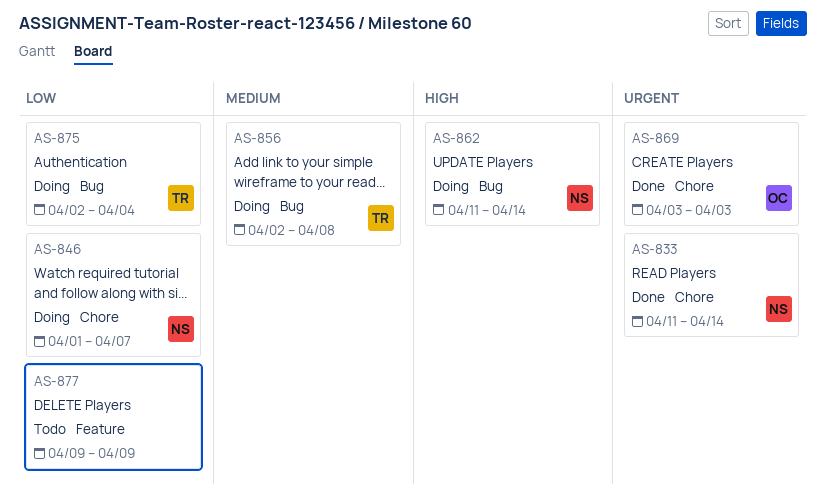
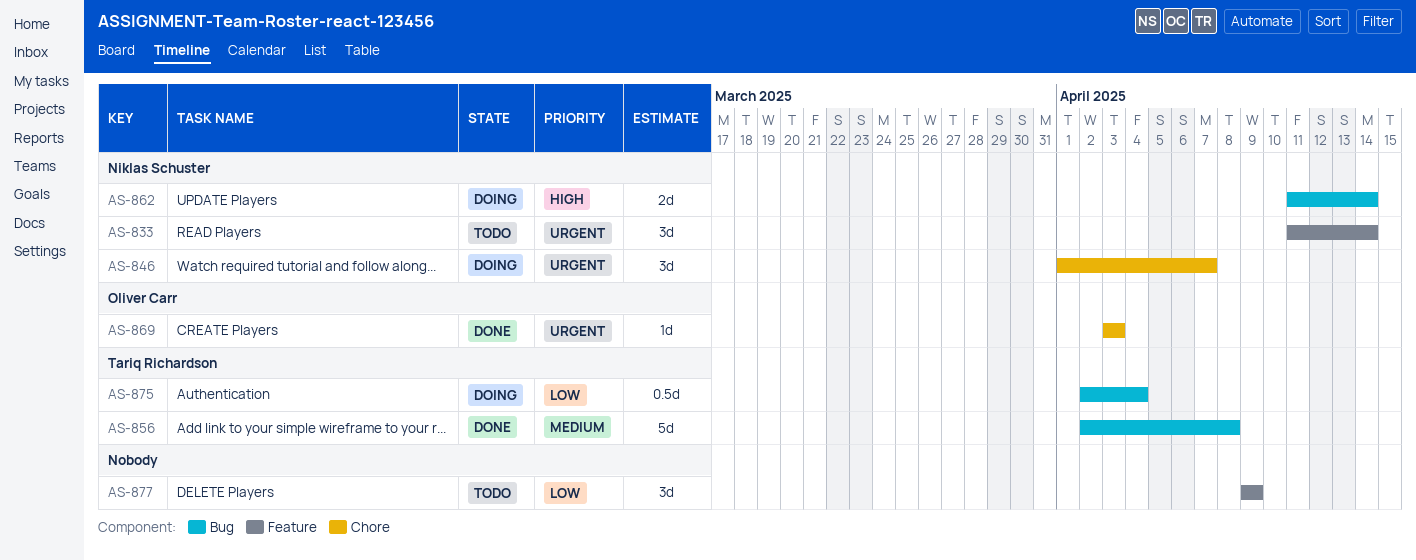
AS-833, status: Done -> Todo
AS-833, label: Chore -> Feature
AS-846, priority: Low -> Urgent
AS-856, status: Doing -> Done

